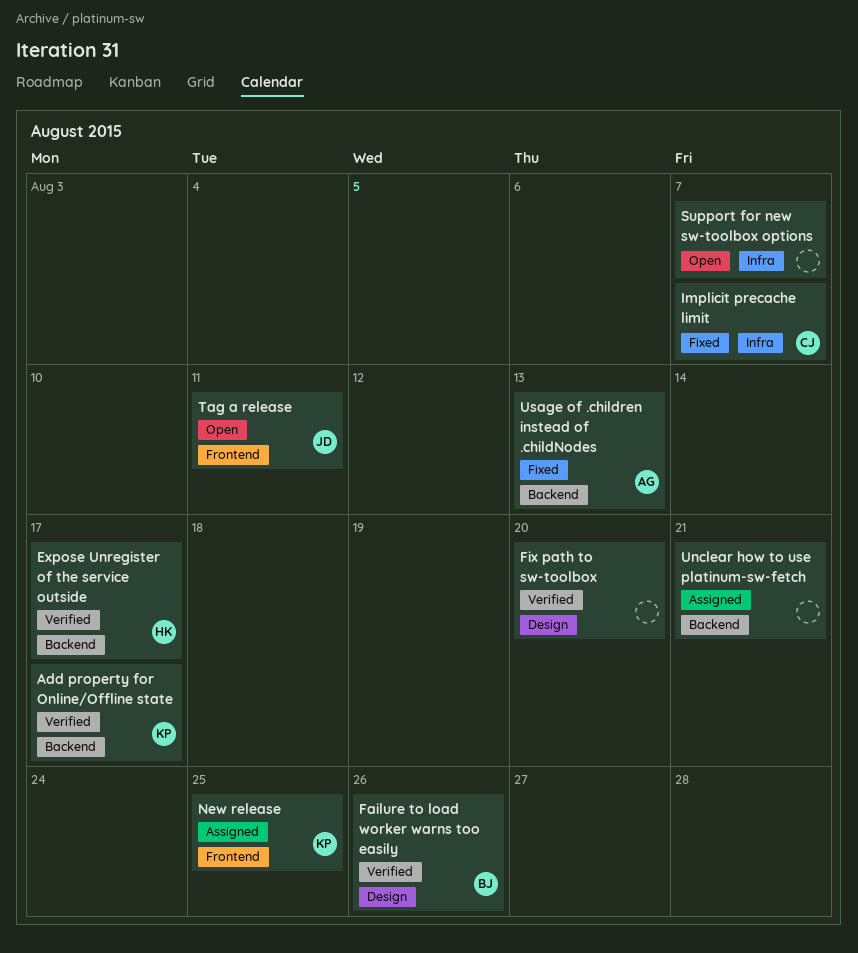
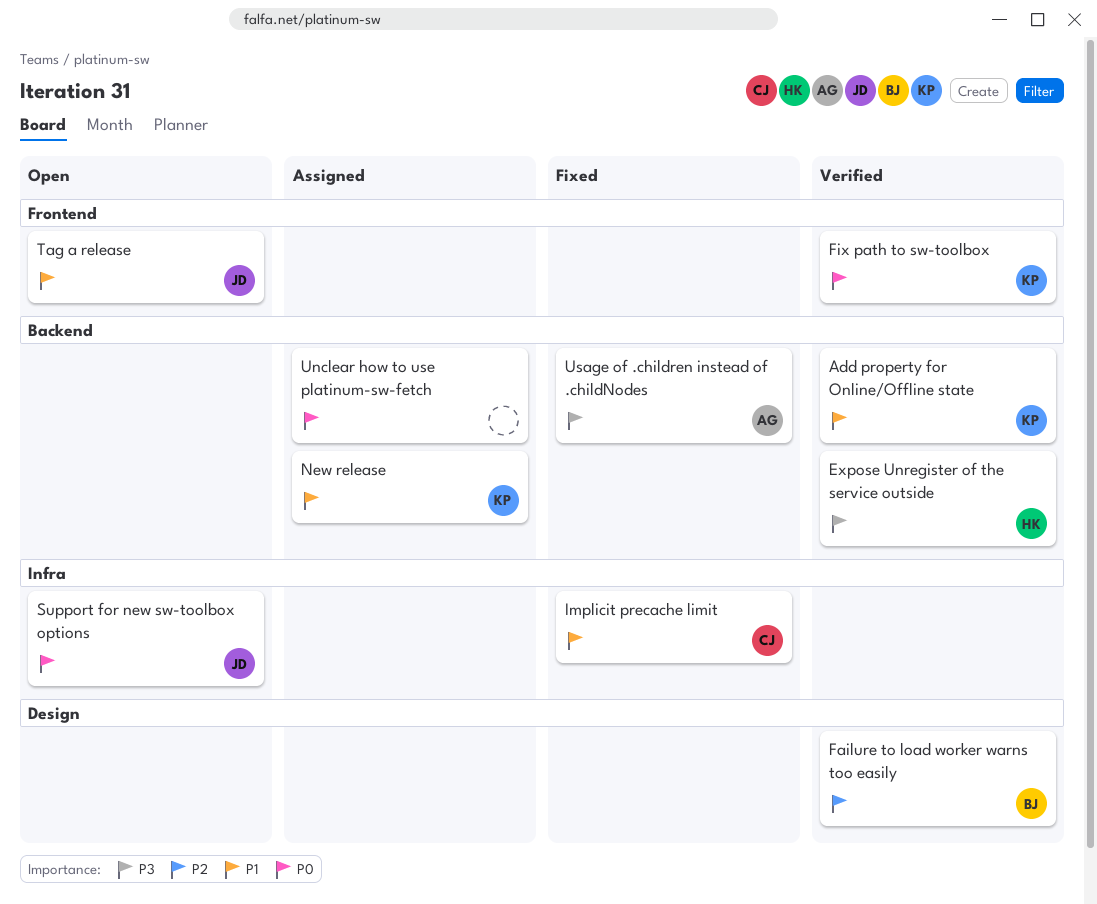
Fix path to sw-toolbox, owner: none -> KP
Fix path to sw-toolbox, label: Design -> Frontend
New release, label: Frontend -> Backend
Support for new sw-toolbox options, owner: none -> JD

